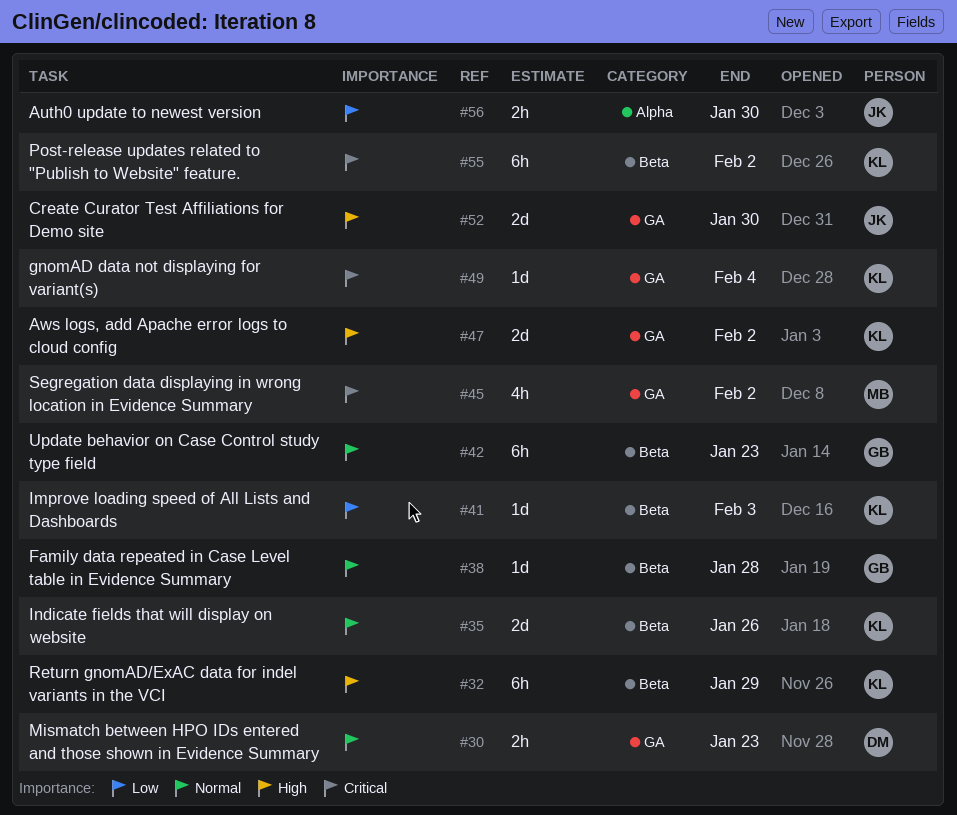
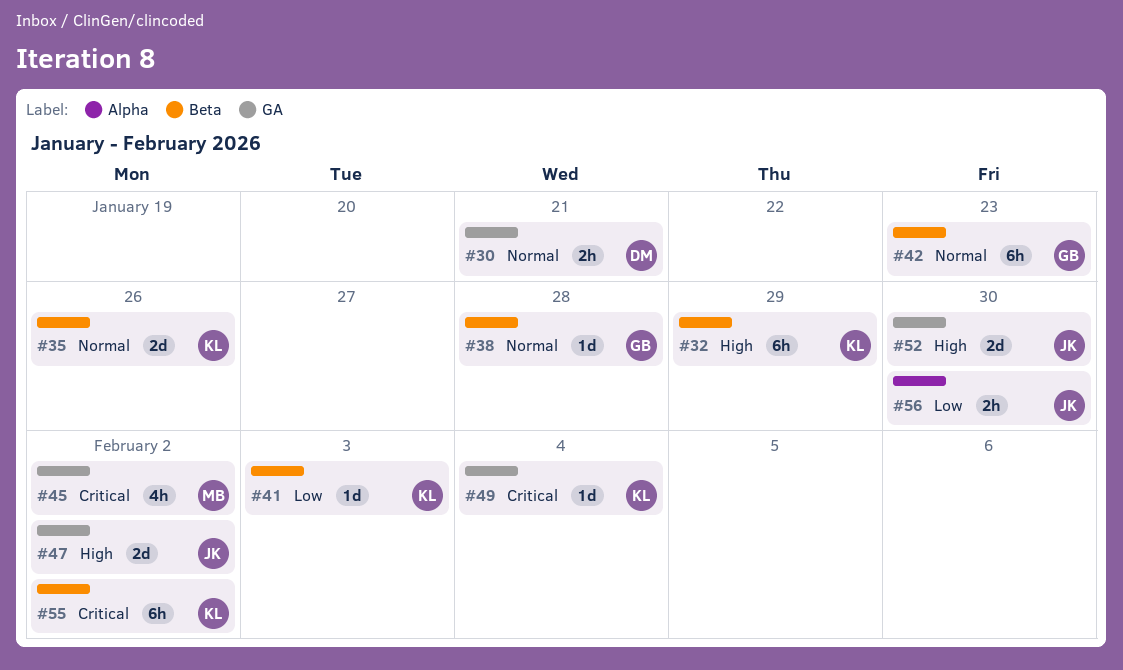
#30, due: Jan 23 -> Jan 21
#47, owner: KL -> JK

